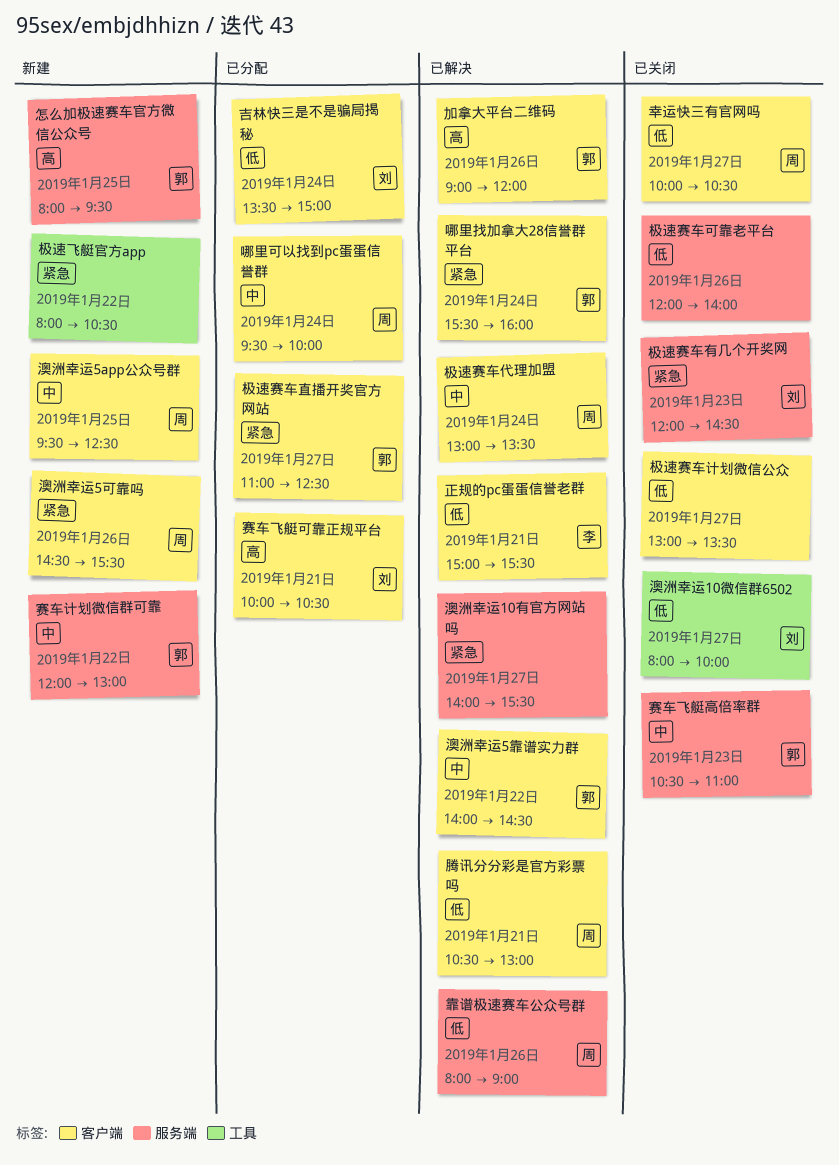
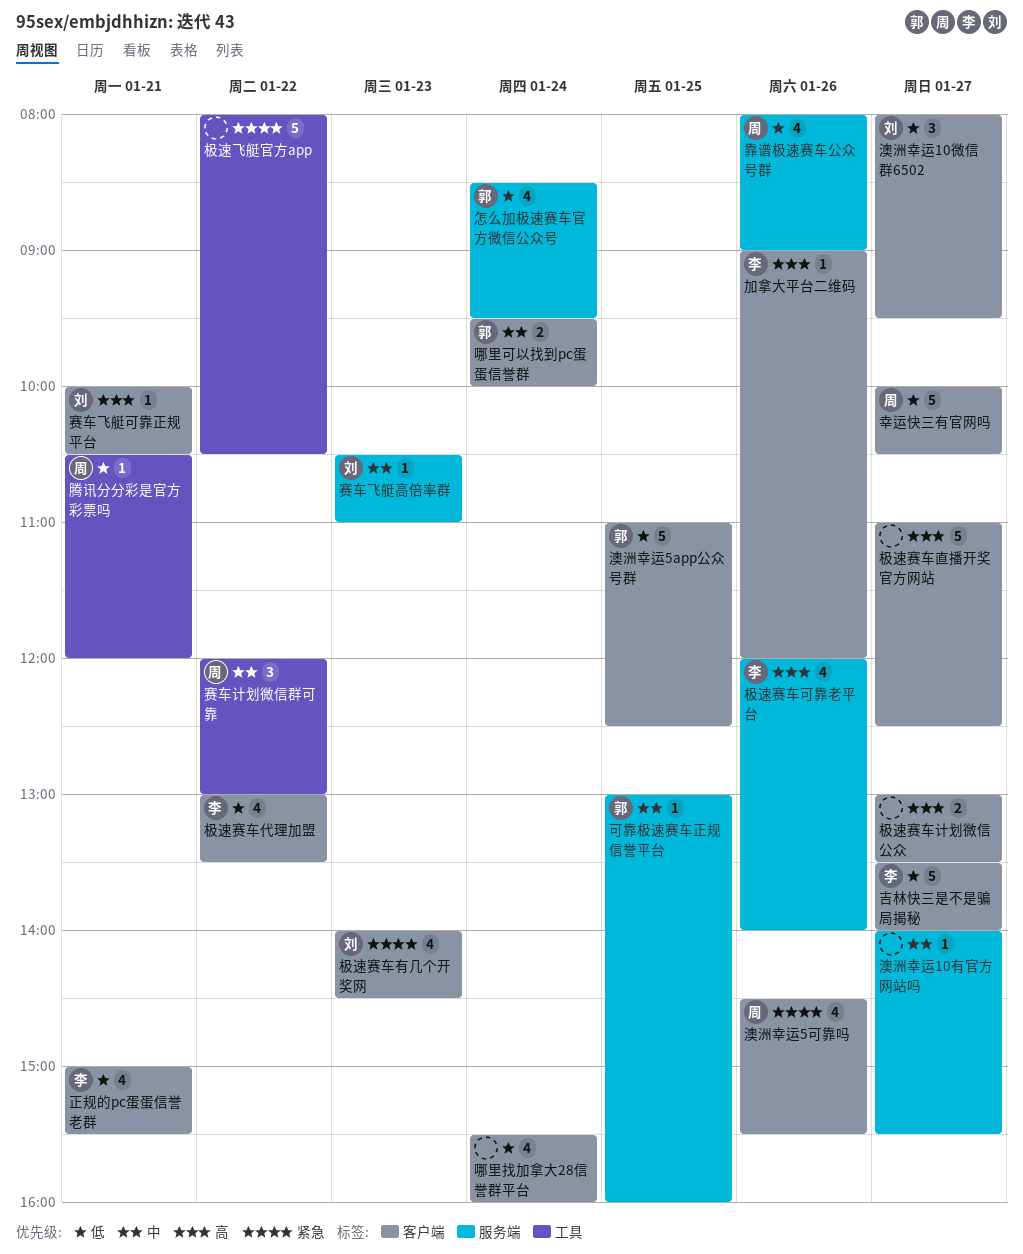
加拿大平台二维码, owner: 郭 -> 李
可靠极速赛车正规信誉平台: none -> present
吉林快三是不是骗局揭秘, owner: 刘 -> 李
吉林快三是不是骗局揭秘, day: Jan 24 -> Jan 27
吉林快三是不是骗局揭秘, ends: 15:00 -> 14:00
哪里可以找到pc蛋蛋信誉群, owner: 周 -> 郭
哪里找加拿大28信誉群平台, owner: 郭 -> none
哪里找加拿大28信誉群平台, priority: 紧急 -> 低
怎么加极速赛车官方微信公众号, priority: 高 -> 低
怎么加极速赛车官方微信公众号, day: Jan 25 -> Jan 24
怎么加极速赛车官方微信公众号, begins: 08:00 -> 08:30
极速赛车代理加盟, owner: 周 -> 李
极速赛车代理加盟, priority: 中 -> 低
极速赛车代理加盟, day: Jan 24 -> Jan 22
极速赛车可靠老平台, owner: none -> 李
极速赛车可靠老平台, priority: 低 -> 高
极速赛车有几个开奖网, label: 服务端 -> 客户端
极速赛车有几个开奖网, begins: 12:00 -> 14:00
极速赛车直播开奖官方网站, owner: 郭 -> none
极速赛车直播开奖官方网站, priority: 紧急 -> 高
极速赛车计划微信公众, priority: 低 -> 高
澳洲幸运10微信群6502, label: 工具 -> 客户端
澳洲幸运10微信群6502, ends: 10:00 -> 09:30
澳洲幸运10有官方网站吗, priority: 紧急 -> 中
澳洲幸运5app公众号群, owner: 周 -> 郭
澳洲幸运5app公众号群, priority: 中 -> 低
澳洲幸运5app公众号群, begins: 09:30 -> 11:00
澳洲幸运5靠谱实力群: present -> none
腾讯分分彩是官方彩票吗, label: 客户端 -> 工具
腾讯分分彩是官方彩票吗, ends: 13:00 -> 12:00
赛车计划微信群可靠, owner: 郭 -> 周
赛车计划微信群可靠, label: 服务端 -> 工具
赛车飞艇高倍率群, owner: 郭 -> 刘

